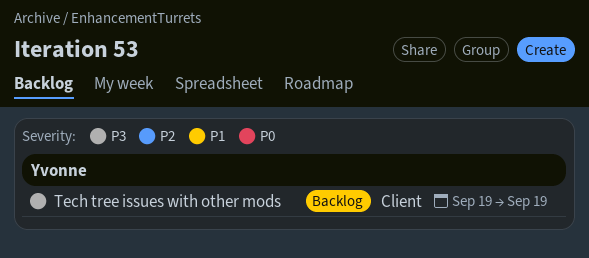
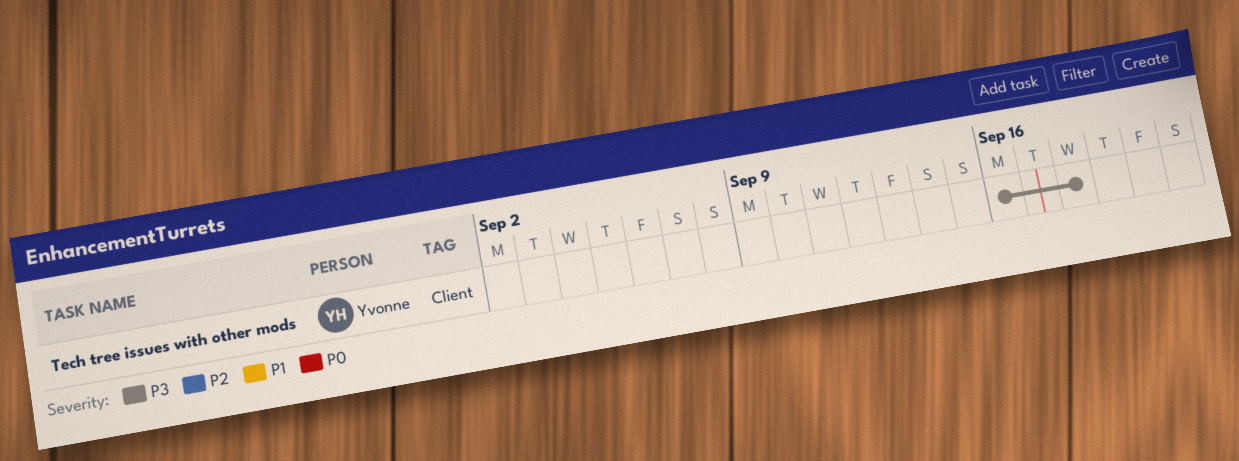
Tech tree issues with other mods, start: Sep 19 -> Sep 16
Tech tree issues with other mods, due: Sep 19 -> Sep 18

